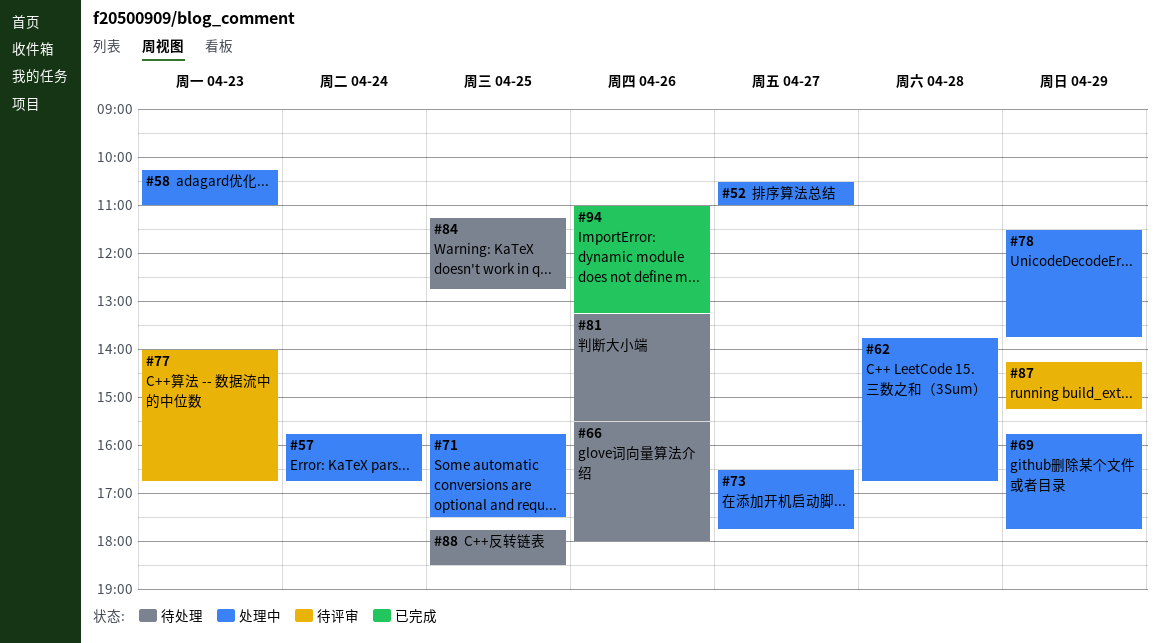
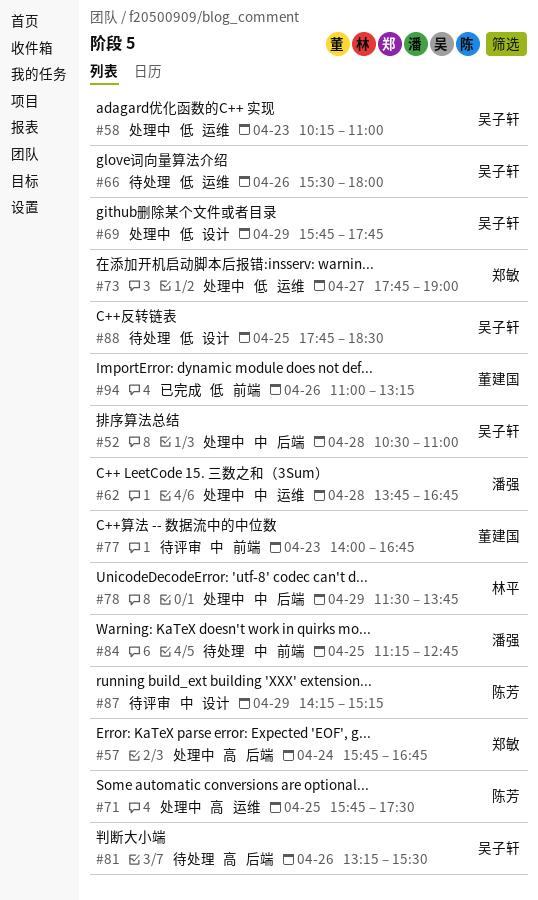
#52, day: Apr 27 -> Apr 28
#73, begins: 16:30 -> 17:45
#73, ends: 17:45 -> 19:00

